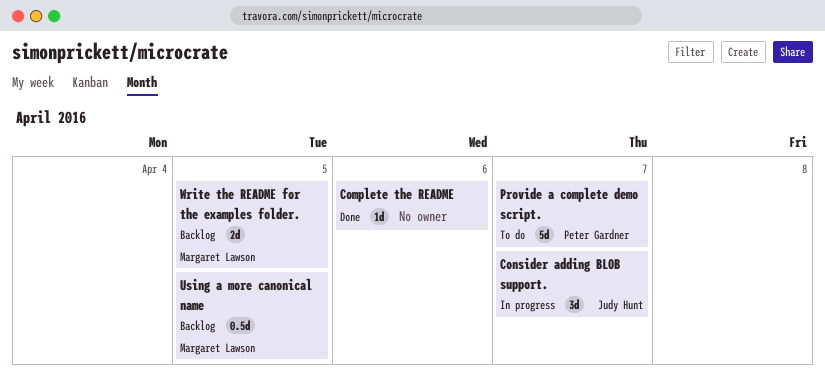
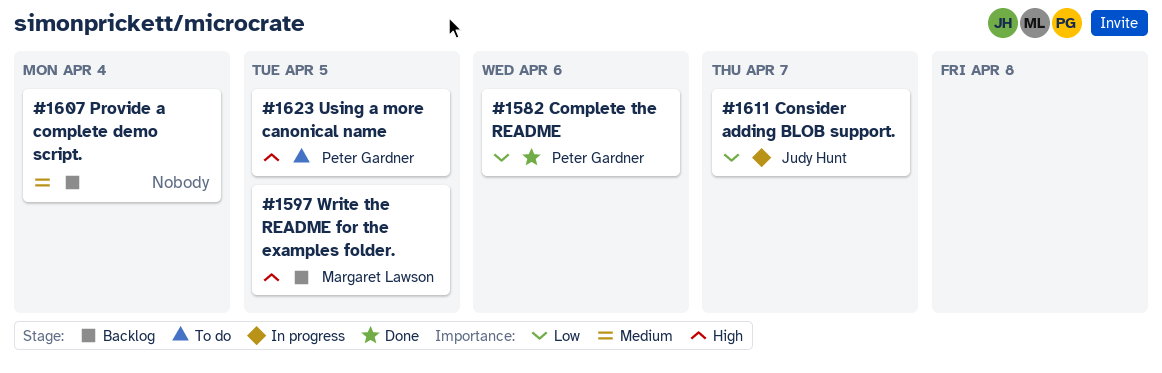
Complete the README, owner: none -> Peter Gardner
Provide a complete demo script., status: To do -> Backlog
Provide a complete demo script., owner: Peter Gardner -> none
Provide a complete demo script., due: Apr 7 -> Apr 4
Using a more canonical name, status: Backlog -> To do
Using a more canonical name, owner: Margaret Lawson -> Peter Gardner

